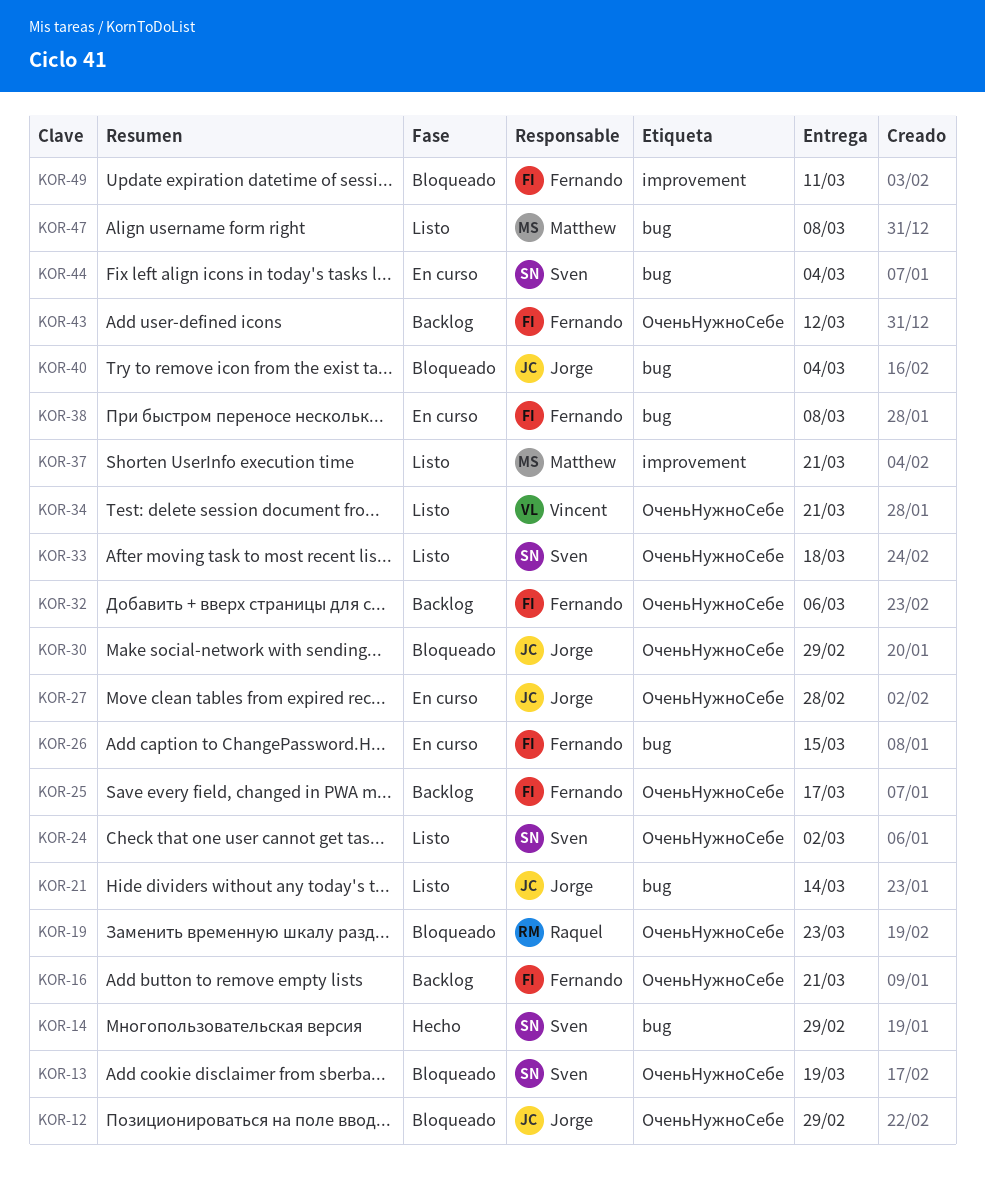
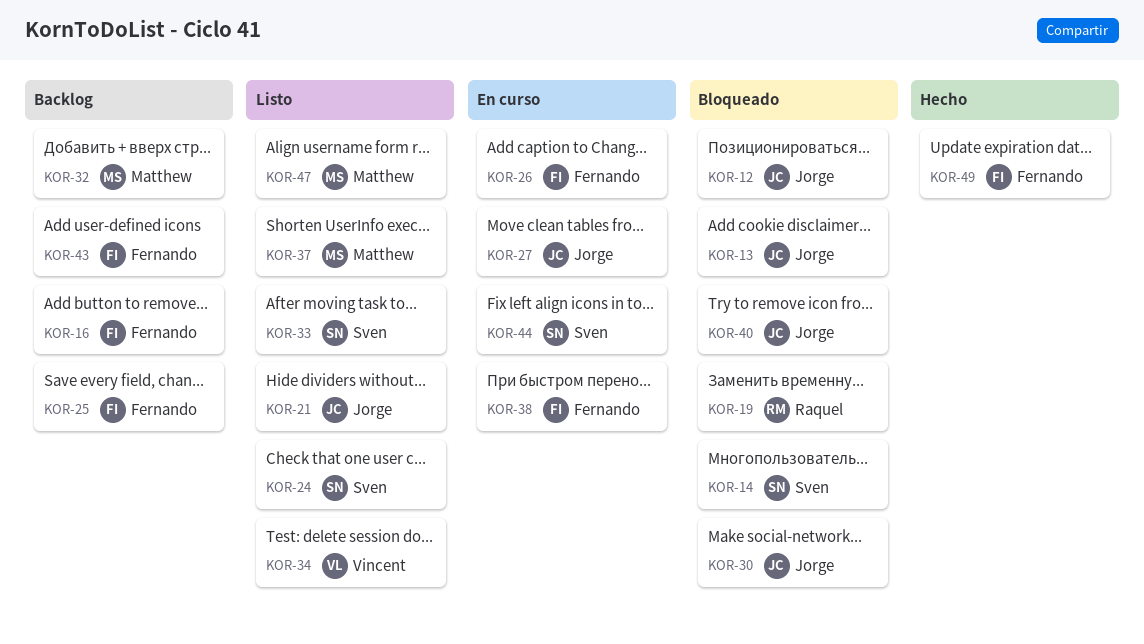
KOR-13, owner: Sven -> Jorge
KOR-14, status: Hecho -> Bloqueado
KOR-32, owner: Fernando -> Matthew
KOR-49, status: Bloqueado -> Hecho

